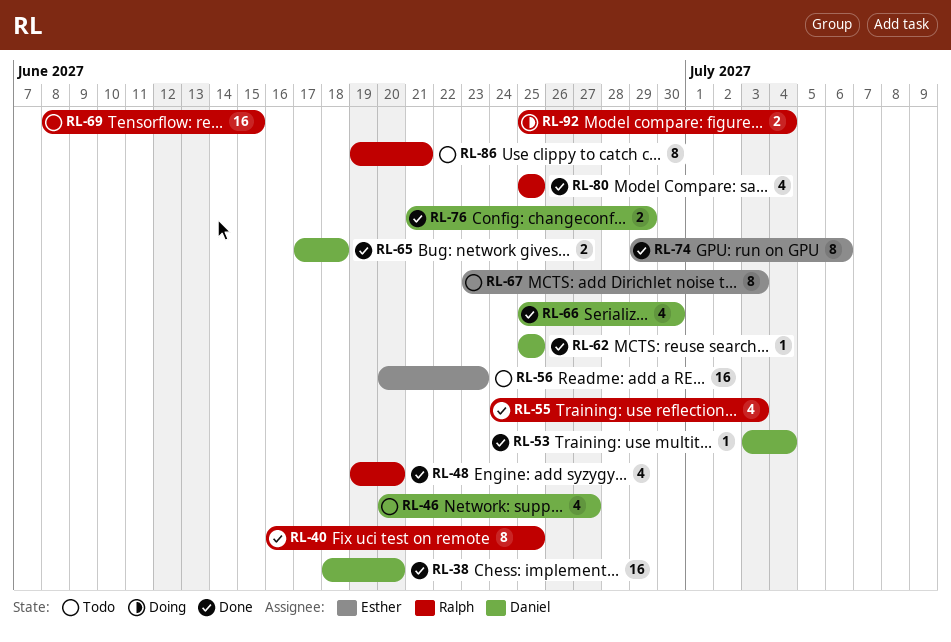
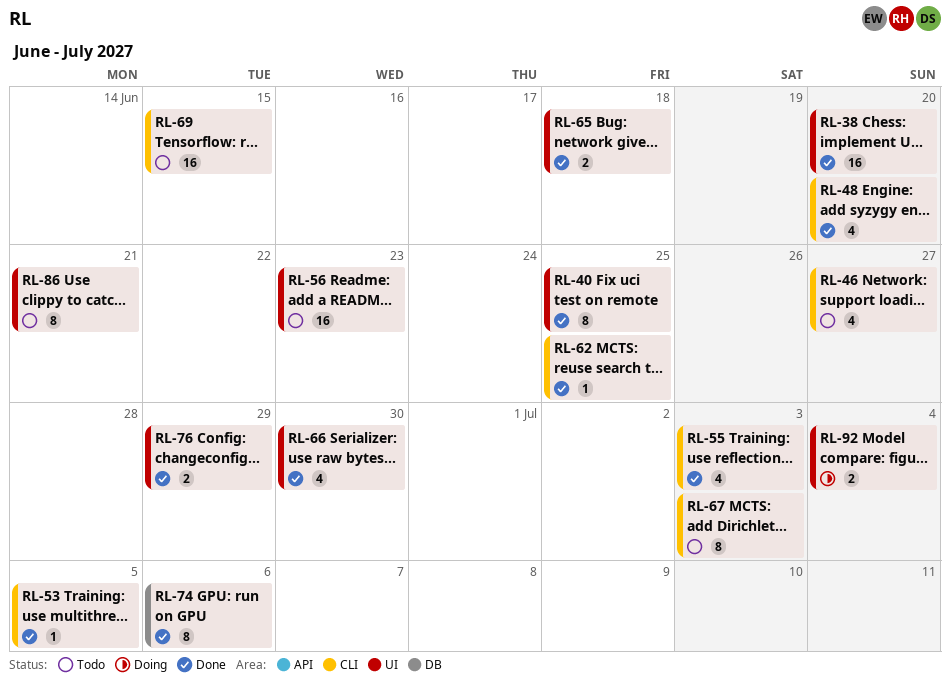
RL-53, due: Jul 4 -> Jul 5
RL-80: present -> none

